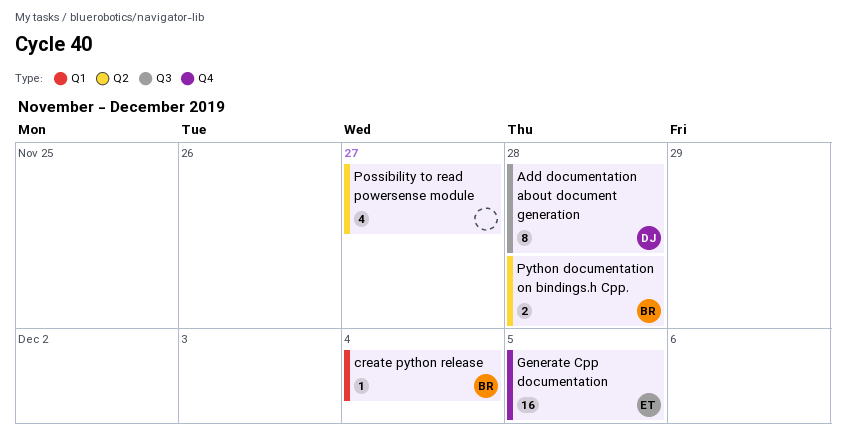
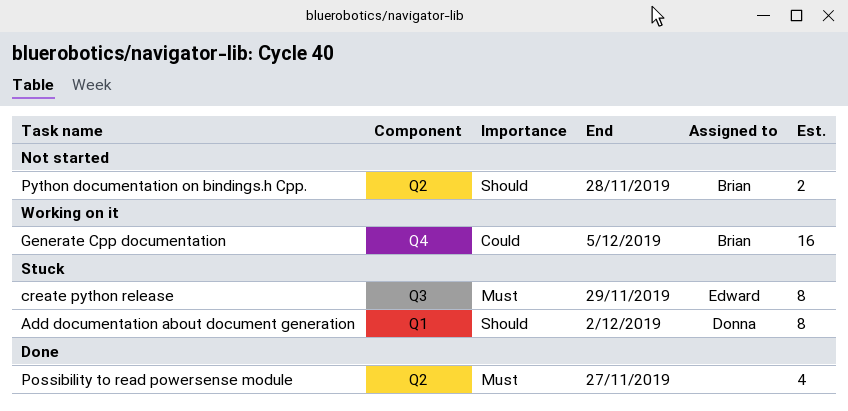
Add documentation about document generation, label: Q3 -> Q1
Add documentation about document generation, due: Nov 28 -> Dec 2
create python release, owner: Brian -> Edward
create python release, label: Q1 -> Q3
create python release, estimate: 1 -> 8
create python release, due: Dec 4 -> Nov 29
Generate Cpp documentation, owner: Edward -> Brian

